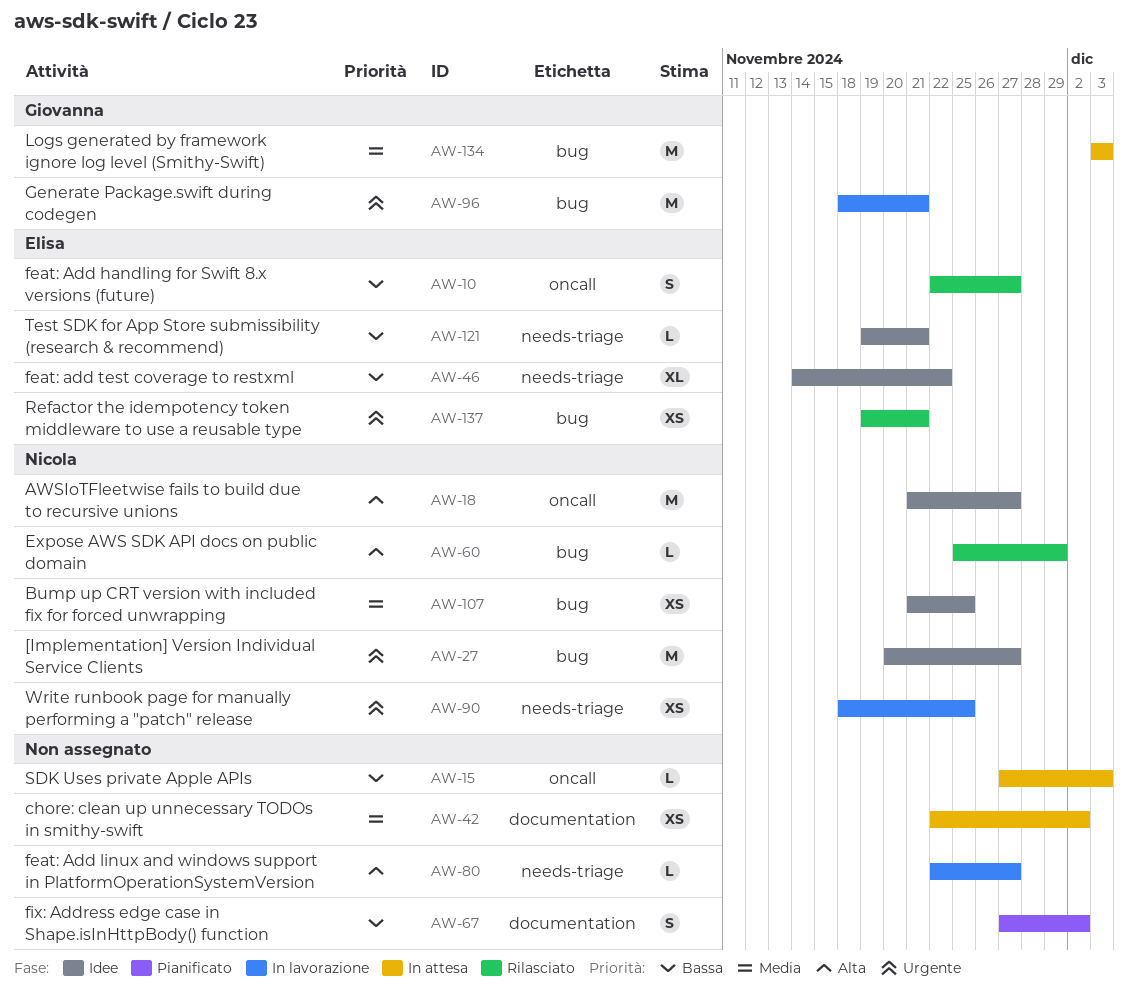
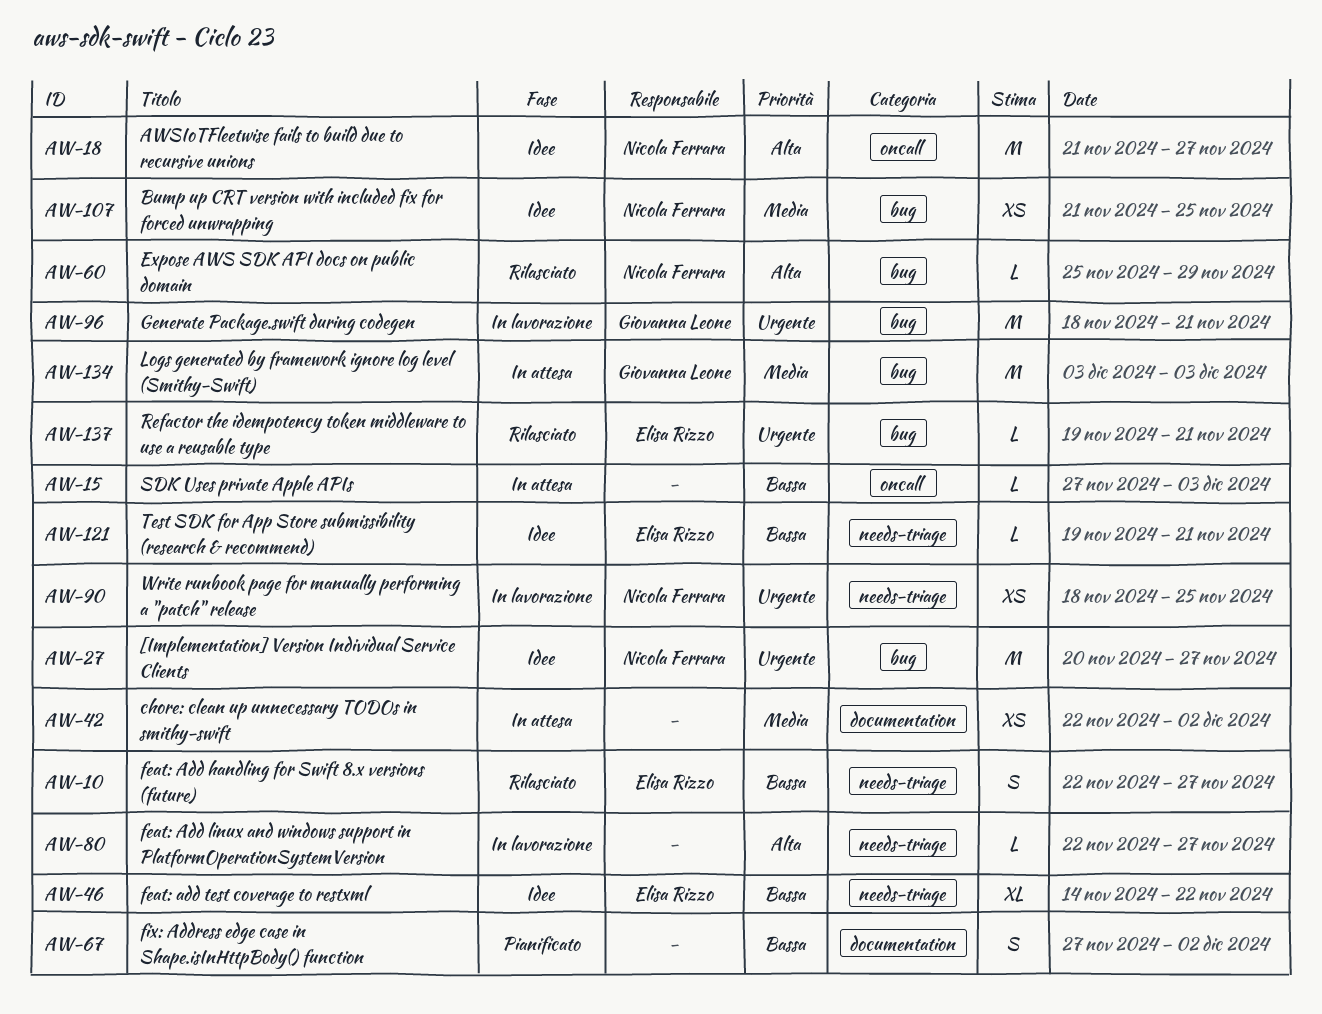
AW-10, label: oncall -> needs-triage
AW-137, estimate: XS -> L

